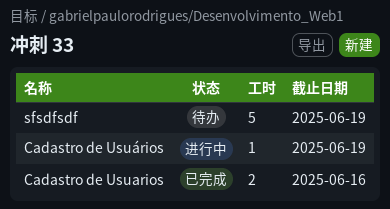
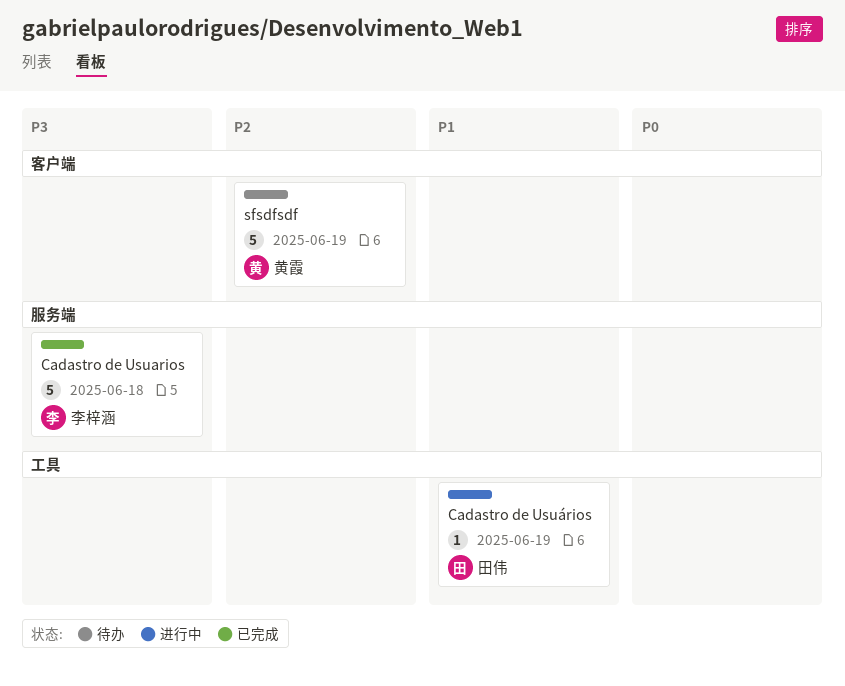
Cadastro de Usuarios, estimate: 2 -> 5
Cadastro de Usuarios, due: Jun 16 -> Jun 18

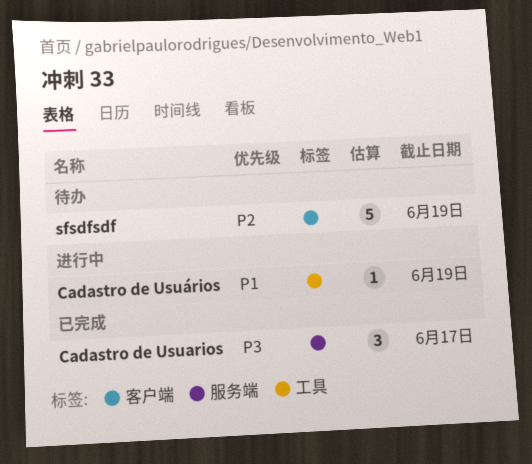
Cadastro de Usuarios, estimate: 5 -> 3
Cadastro de Usuarios, due: Jun 18 -> Jun 17

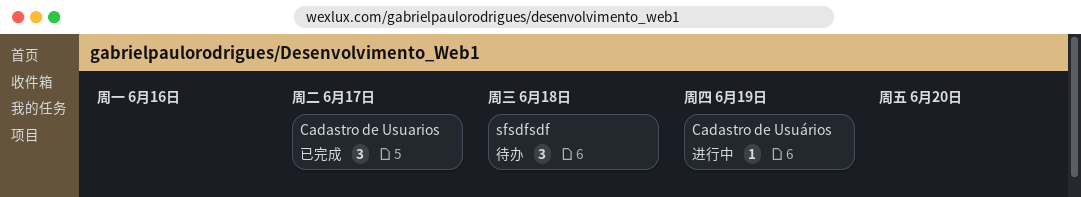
sfsdfsdf, estimate: 5 -> 3
sfsdfsdf, due: Jun 19 -> Jun 18

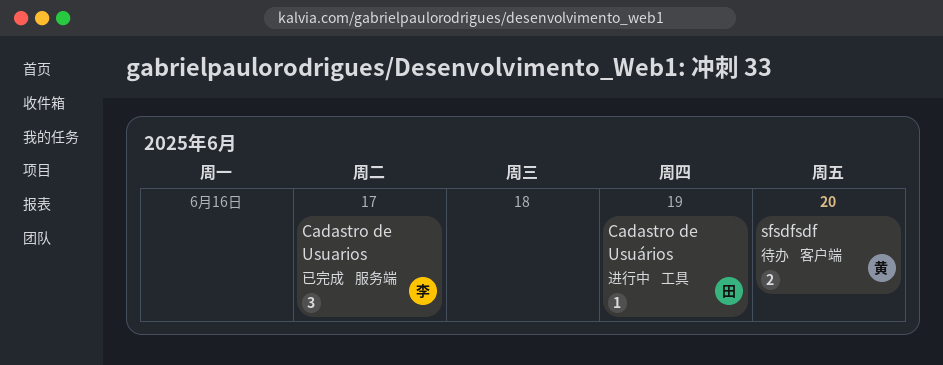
sfsdfsdf, estimate: 3 -> 2
sfsdfsdf, due: Jun 18 -> Jun 20

